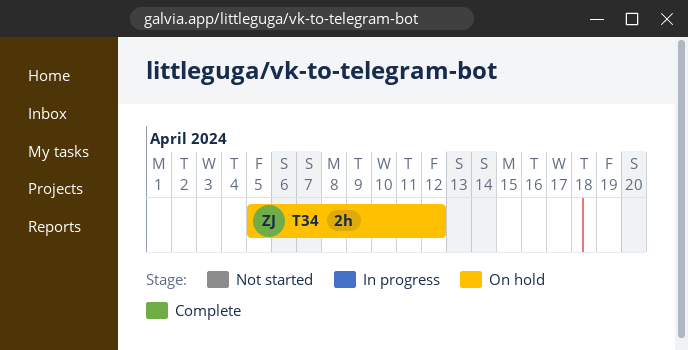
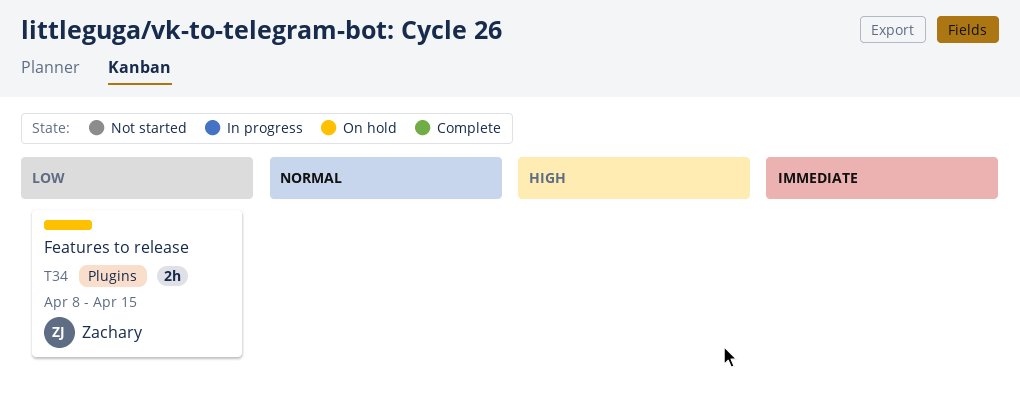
T34, start: Apr 5 -> Apr 8
T34, due: Apr 12 -> Apr 15

